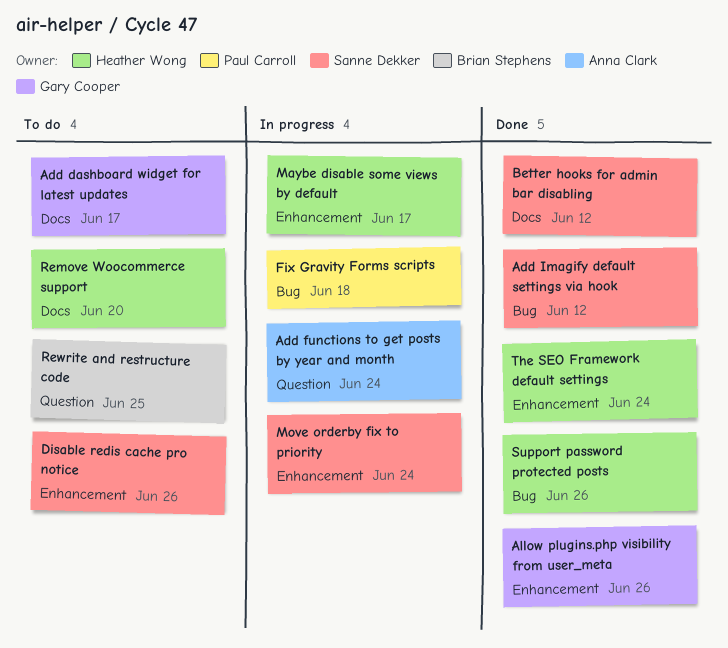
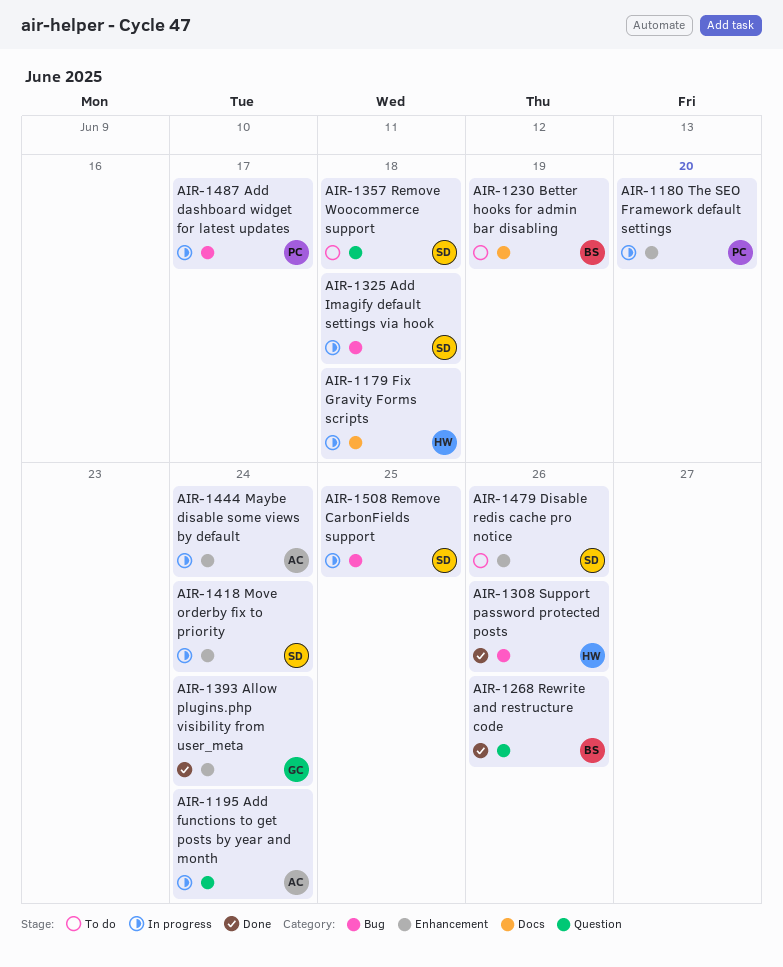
Add dashboard widget for latest updates, status: To do -> In progress
Add dashboard widget for latest updates, owner: Gary Cooper -> Paul Carroll
Add dashboard widget for latest updates, label: Docs -> Bug
Add Imagify default settings via hook, status: Done -> In progress
Add Imagify default settings via hook, due: Jun 12 -> Jun 18
Allow plugins.php visibility from user_meta, due: Jun 26 -> Jun 24
Better hooks for admin bar disabling, status: Done -> To do
Better hooks for admin bar disabling, owner: Sanne Dekker -> Brian Stephens
Better hooks for admin bar disabling, due: Jun 12 -> Jun 19
Fix Gravity Forms scripts, owner: Paul Carroll -> Heather Wong
Fix Gravity Forms scripts, label: Bug -> Docs
Maybe disable some views by default, owner: Heather Wong -> Anna Clark
Maybe disable some views by default, due: Jun 17 -> Jun 24
Remove CarbonFields support: none -> present
Remove Woocommerce support, owner: Heather Wong -> Sanne Dekker
Remove Woocommerce support, label: Docs -> Question
Remove Woocommerce support, due: Jun 20 -> Jun 18
Rewrite and restructure code, status: To do -> Done
Rewrite and restructure code, due: Jun 25 -> Jun 26
The SEO Framework default settings, status: Done -> In progress
The SEO Framework default settings, owner: Heather Wong -> Paul Carroll
The SEO Framework default settings, due: Jun 24 -> Jun 20

